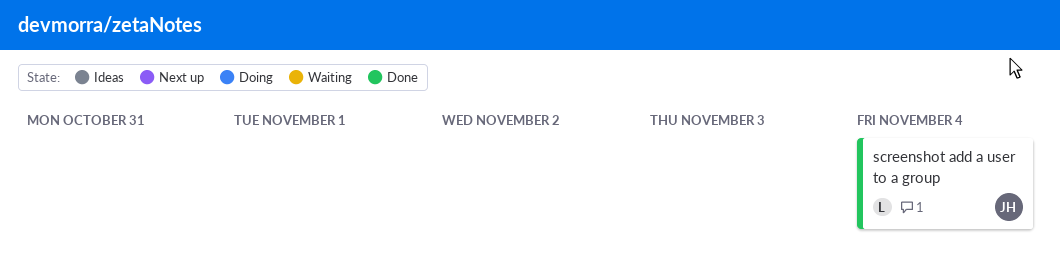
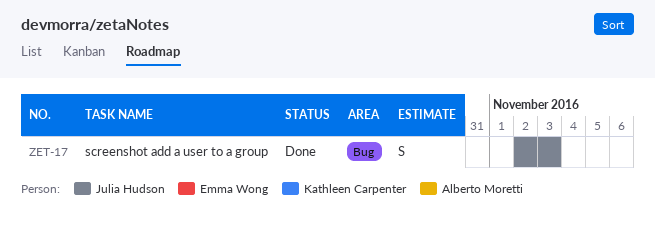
screenshot add a user to a group, estimate: L -> S
screenshot add a user to a group, due: Nov 4 -> Nov 3

